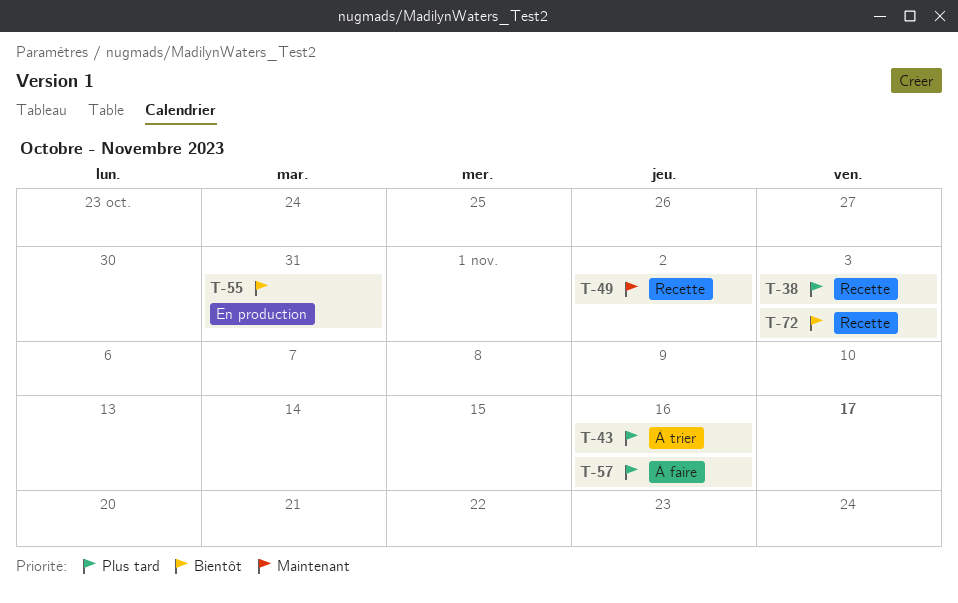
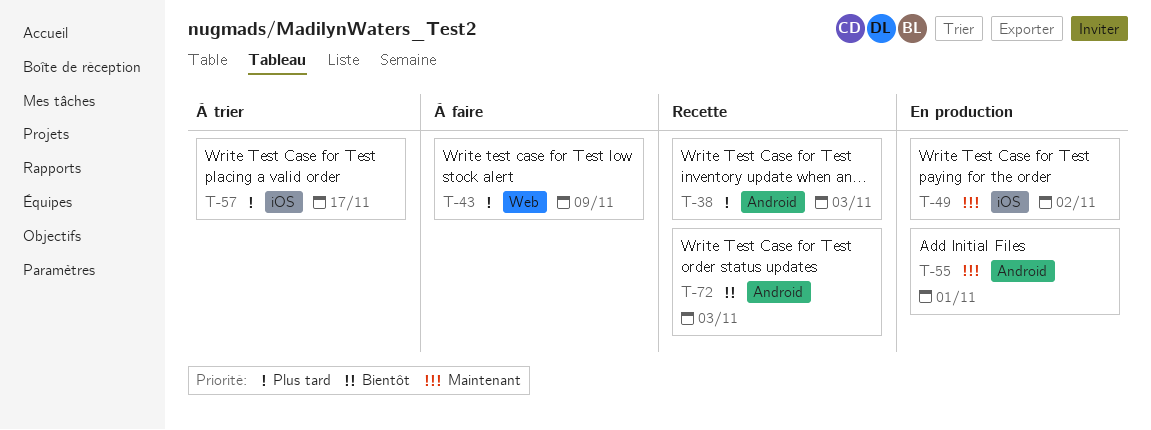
T-43, status: À trier -> À faire
T-43, due: Nov 16 -> Nov 9
T-49, status: Recette -> En production
T-55, priority: Bientôt -> Maintenant
T-55, due: Oct 31 -> Nov 1
T-57, status: À faire -> À trier
T-57, due: Nov 16 -> Nov 17

